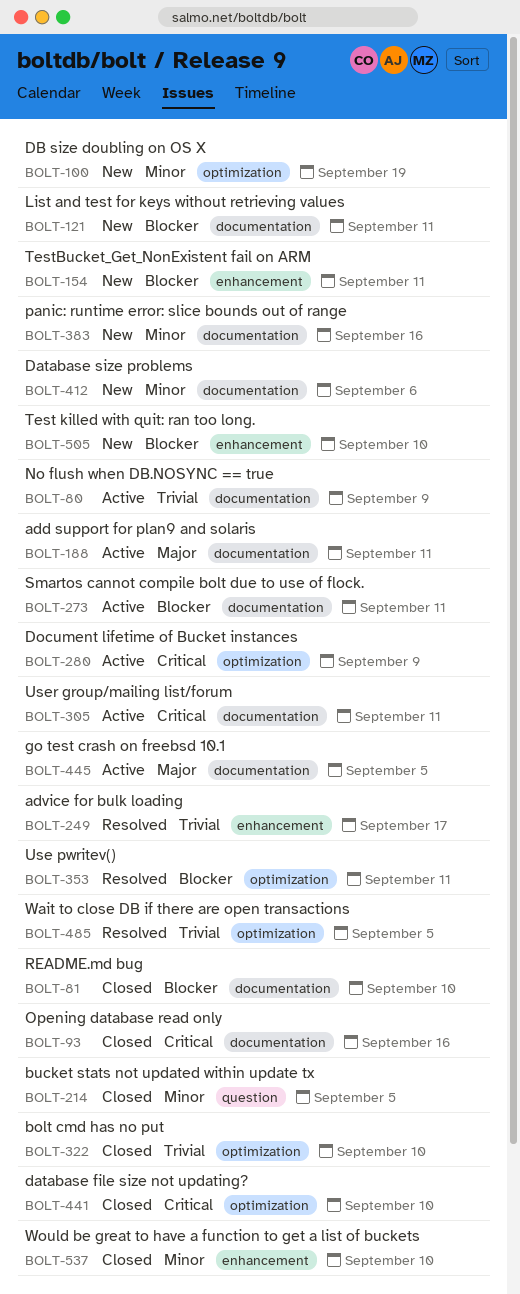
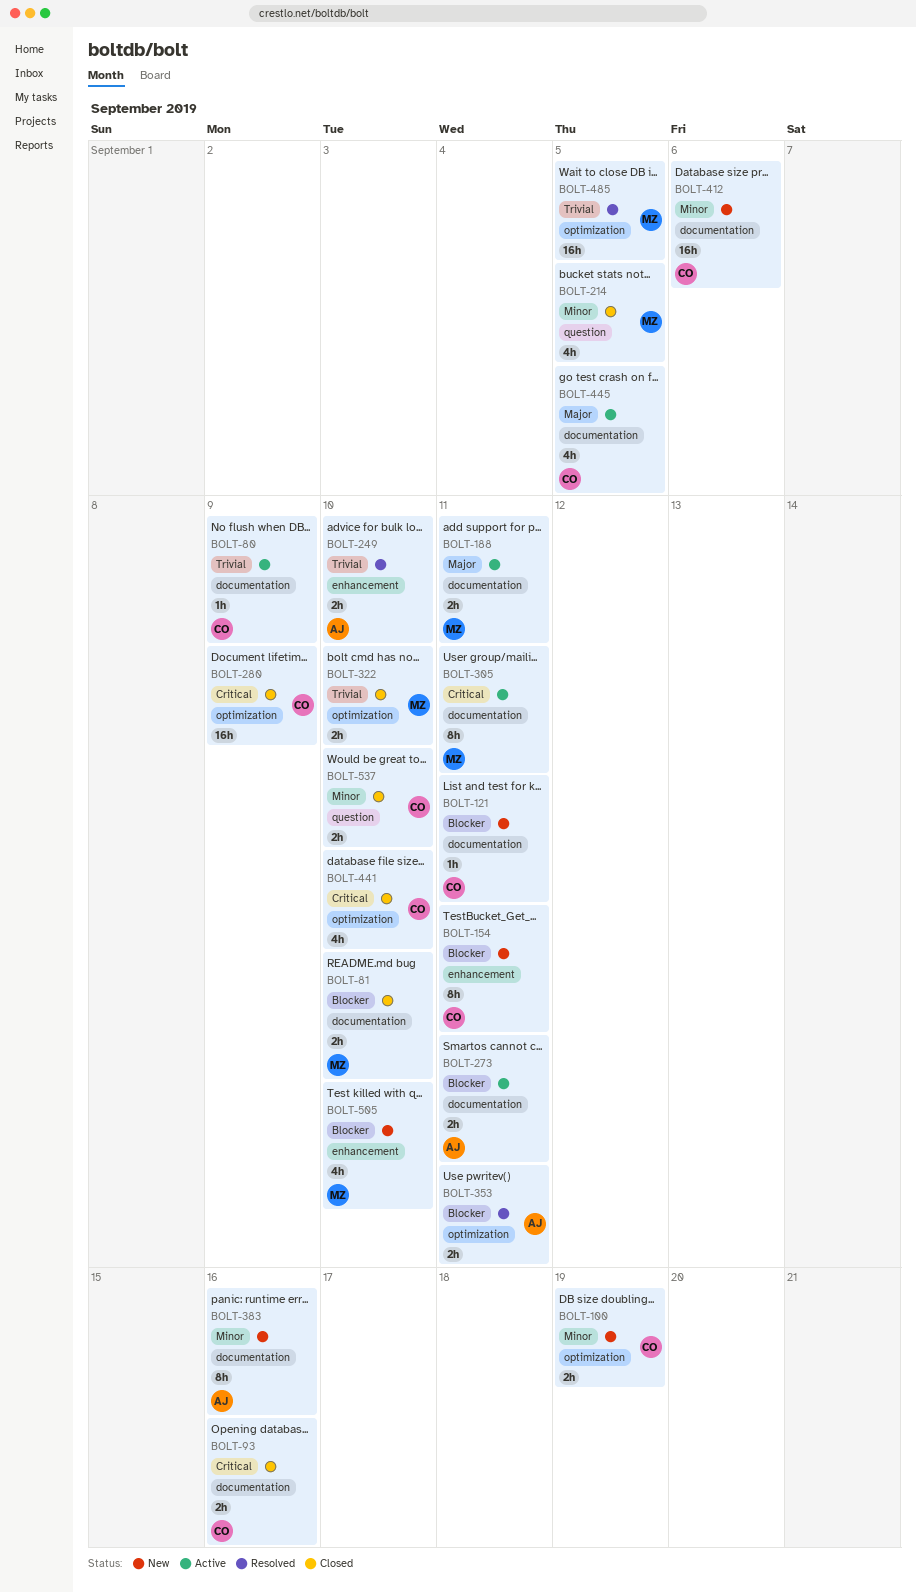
BOLT-249, due: Sep 17 -> Sep 10
BOLT-280, status: Active -> Closed
BOLT-537, label: enhancement -> question

